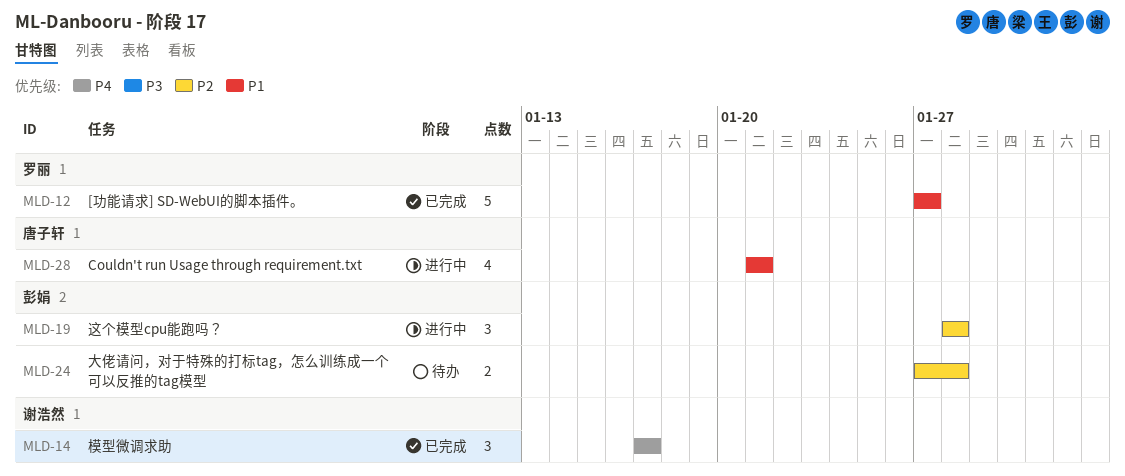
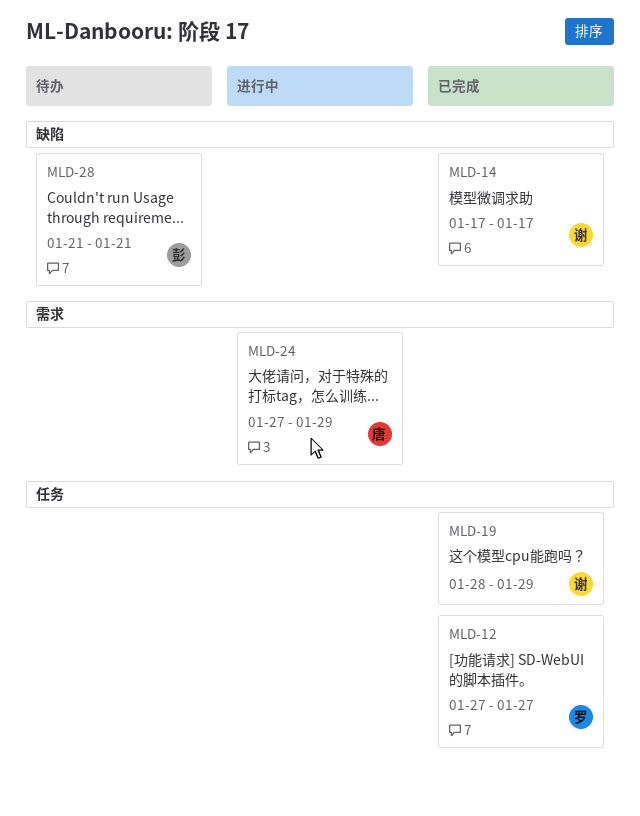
MLD-19, status: 进行中 -> 已完成
MLD-19, owner: 彭娟 -> 谢浩然
MLD-19, due: Jan 28 -> Jan 29
MLD-24, status: 待办 -> 进行中
MLD-24, owner: 彭娟 -> 唐子轩
MLD-24, due: Jan 28 -> Jan 29
MLD-28, status: 进行中 -> 待办
MLD-28, owner: 唐子轩 -> 彭娟

